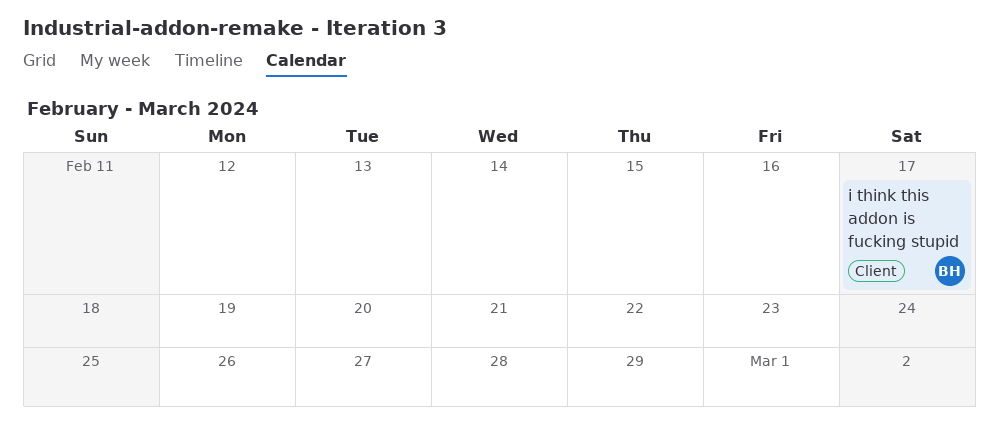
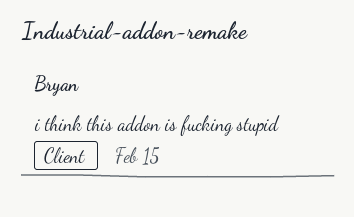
i think this addon is fucking stupid, due: Feb 17 -> Feb 15

